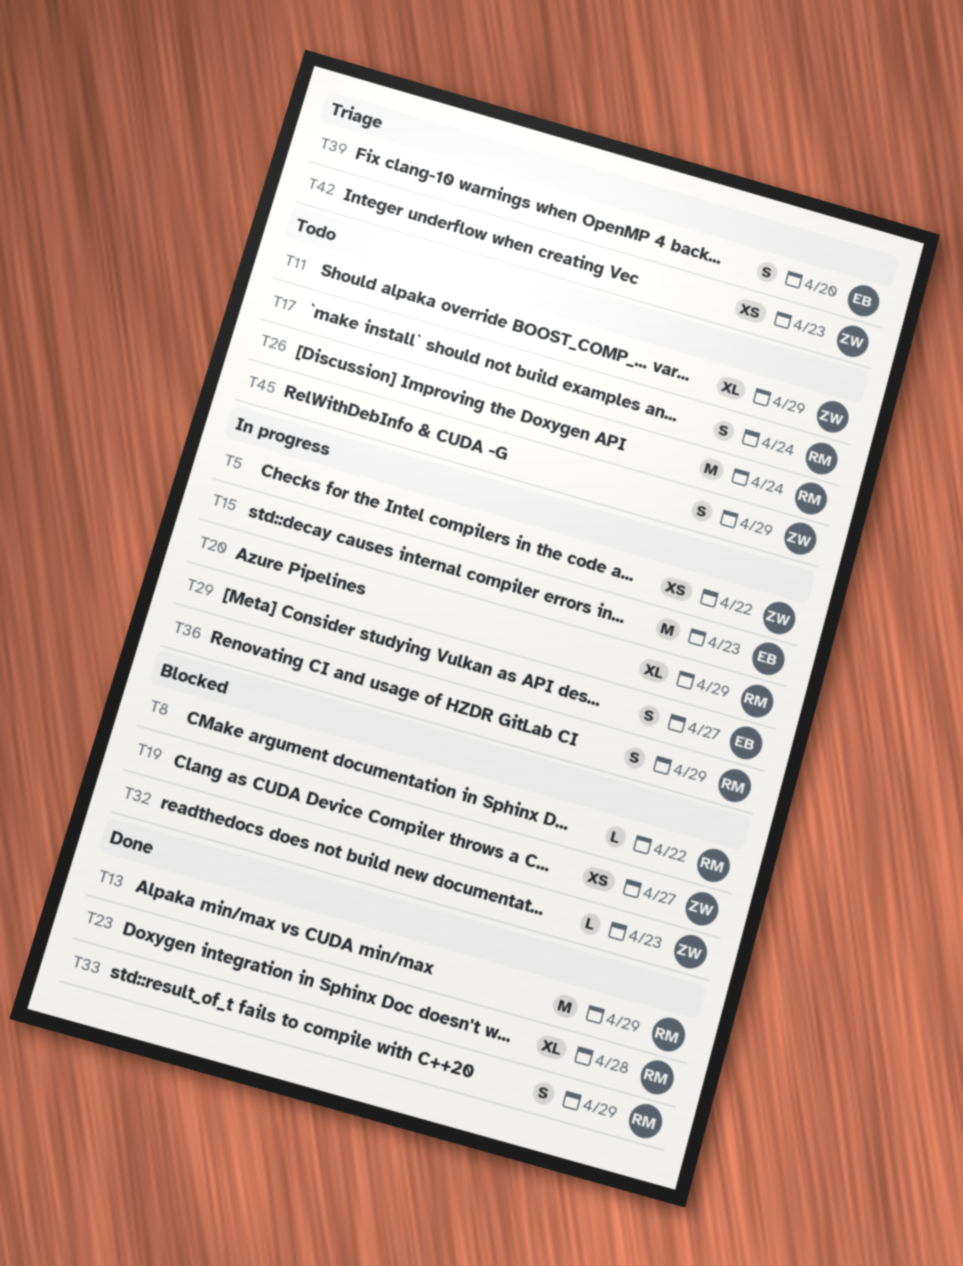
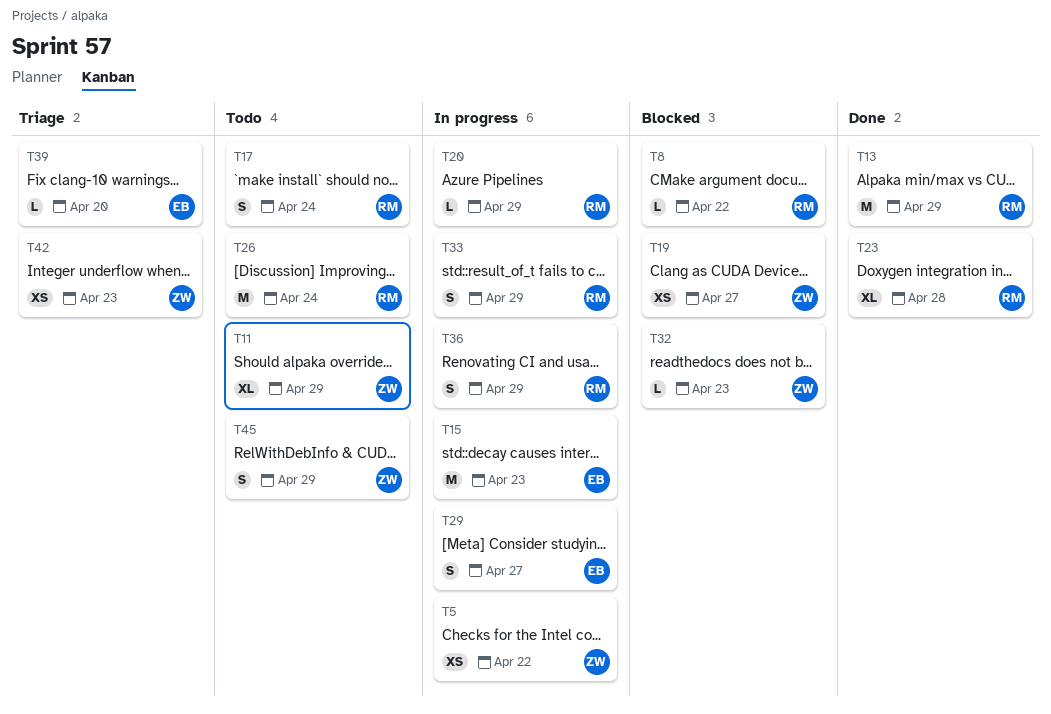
T20, estimate: XL -> L
T33, status: Done -> In progress
T39, estimate: S -> L

